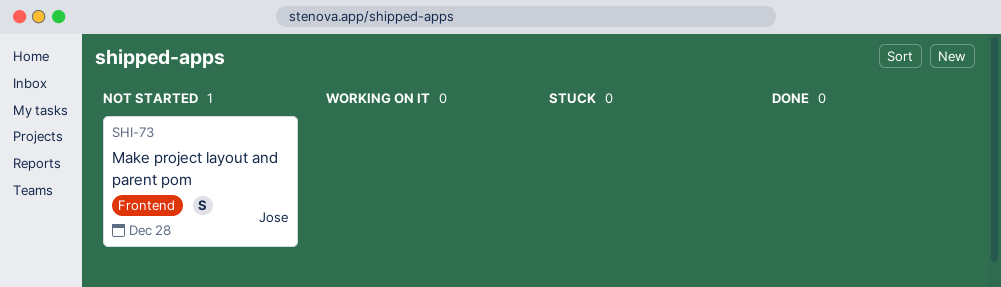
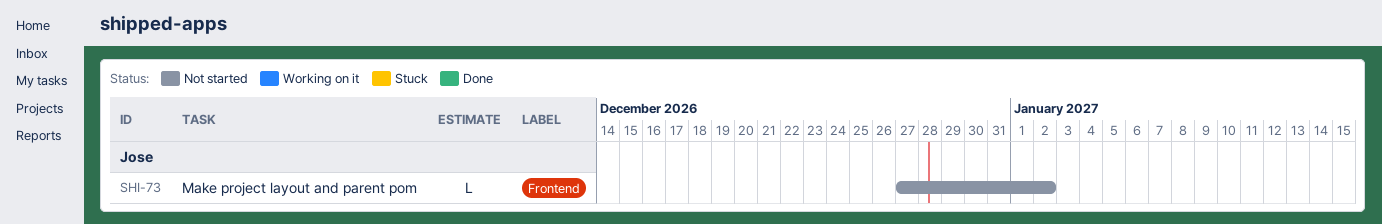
SHI-73, estimate: S -> L
SHI-73, due: Dec 28 -> Jan 2

